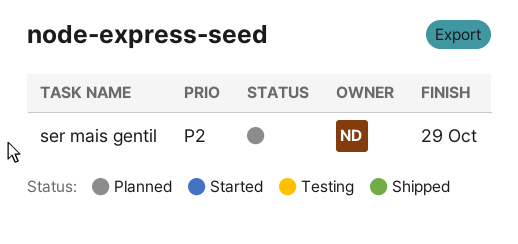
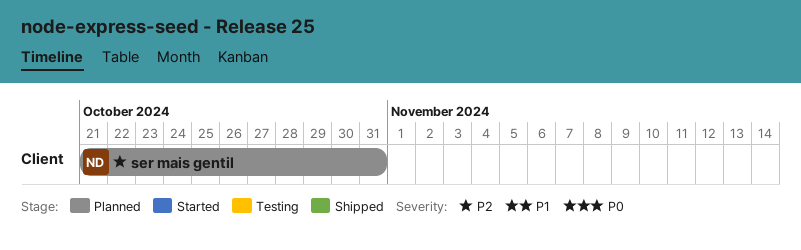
ser mais gentil, due: Oct 29 -> Oct 31

